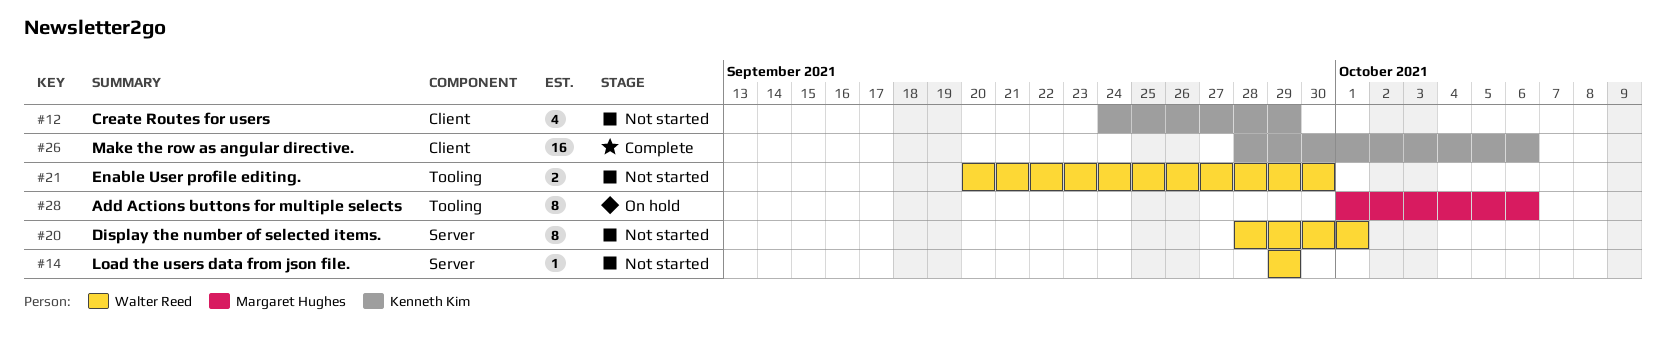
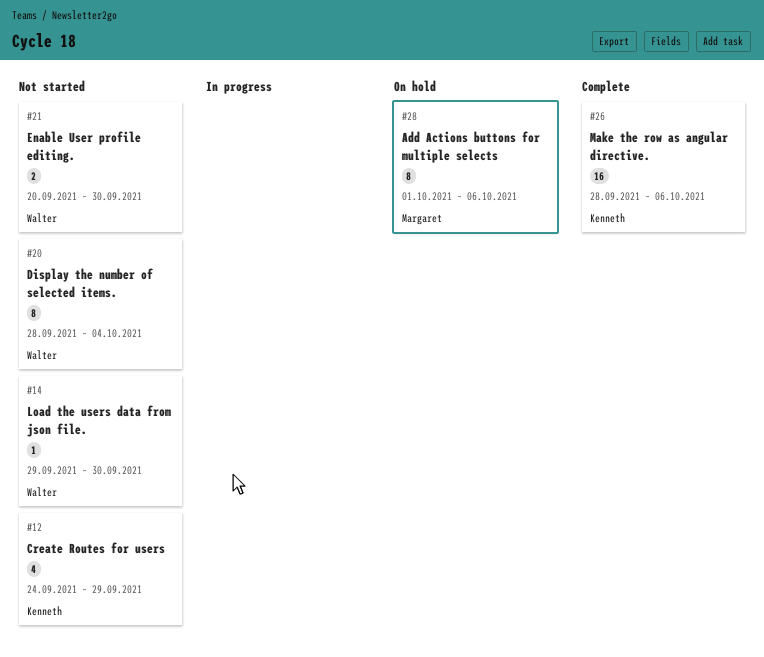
#14, due: Sep 29 -> Sep 30
#20, due: Oct 1 -> Oct 4

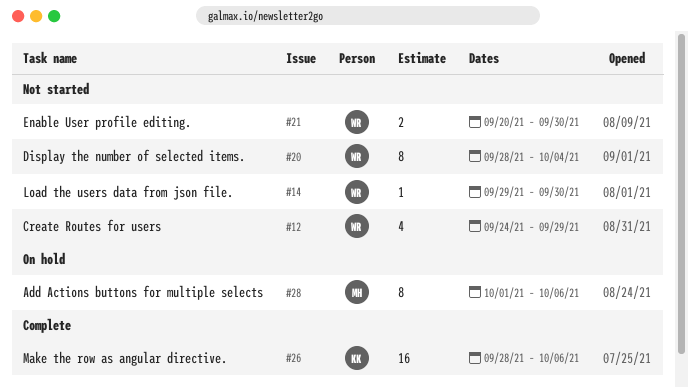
#12, owner: Kenneth -> Walter

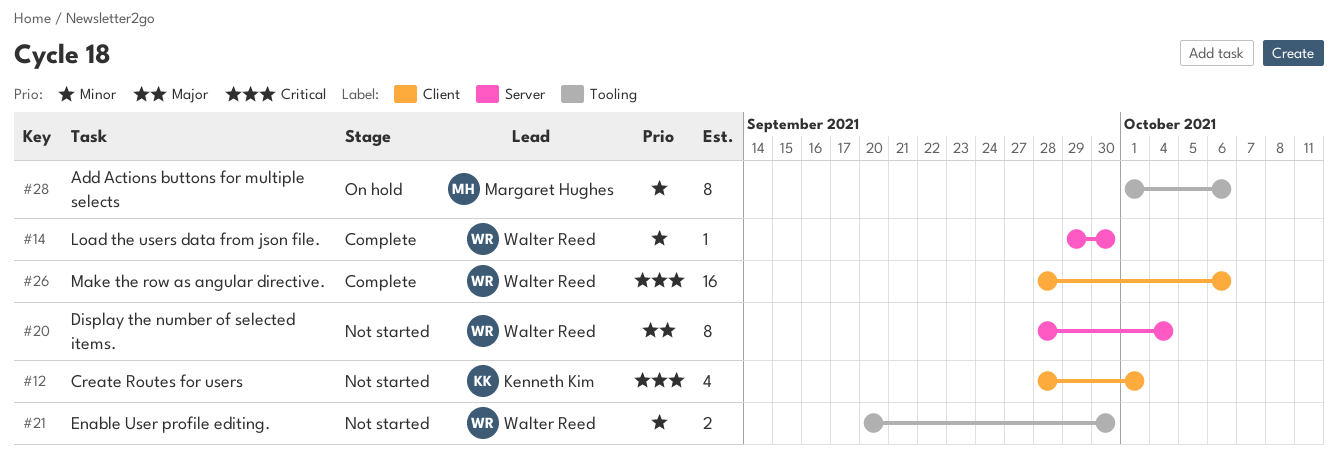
#12, owner: Walter Reed -> Kenneth Kim
#12, start: Sep 24 -> Sep 28
#12, due: Sep 29 -> Oct 1
#14, status: Not started -> Complete
#26, owner: Kenneth Kim -> Walter Reed

